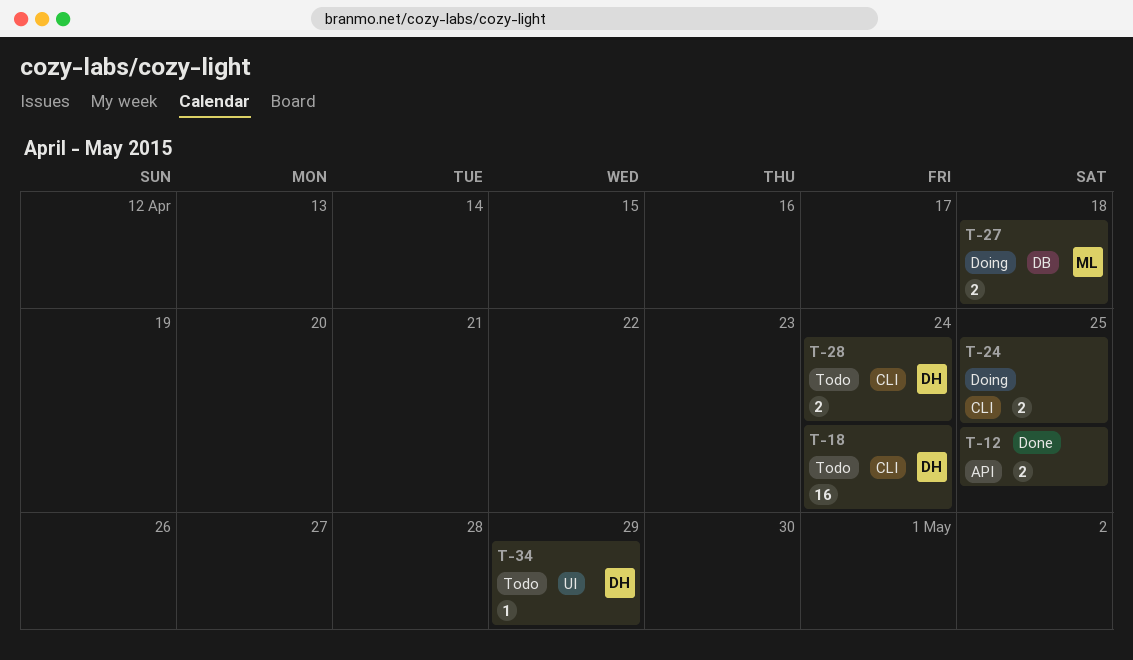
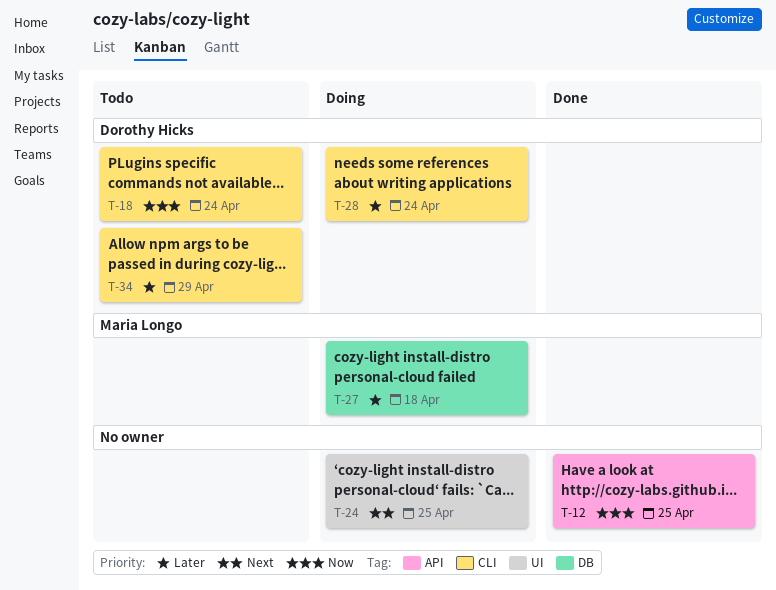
T-24, label: CLI -> UI
T-28, status: Todo -> Doing
T-34, label: UI -> CLI

